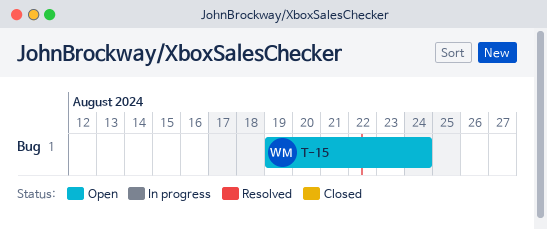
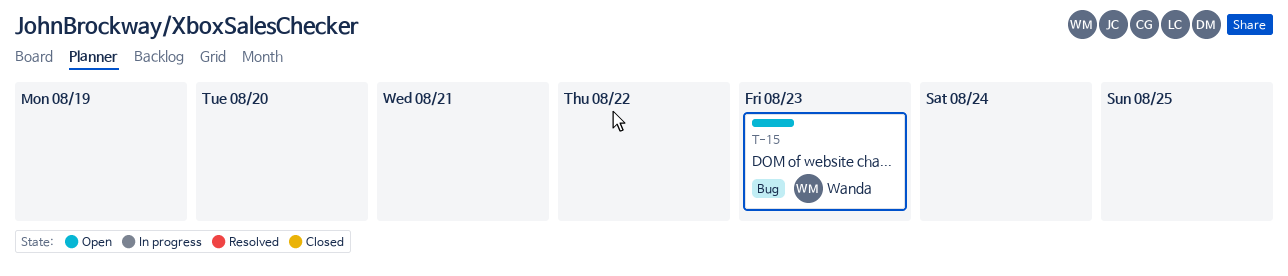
T-15, due: Aug 24 -> Aug 23

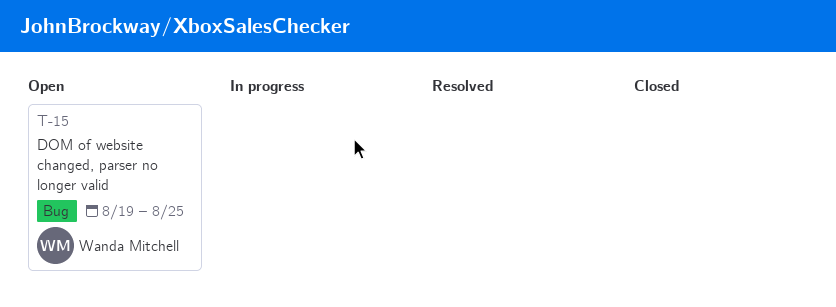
T-15, due: Aug 23 -> Aug 25

